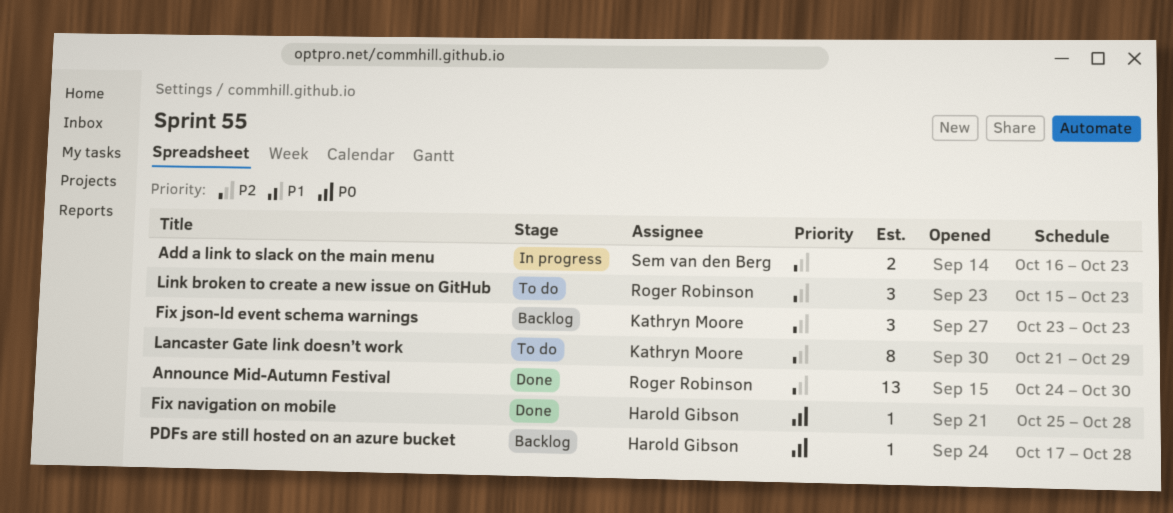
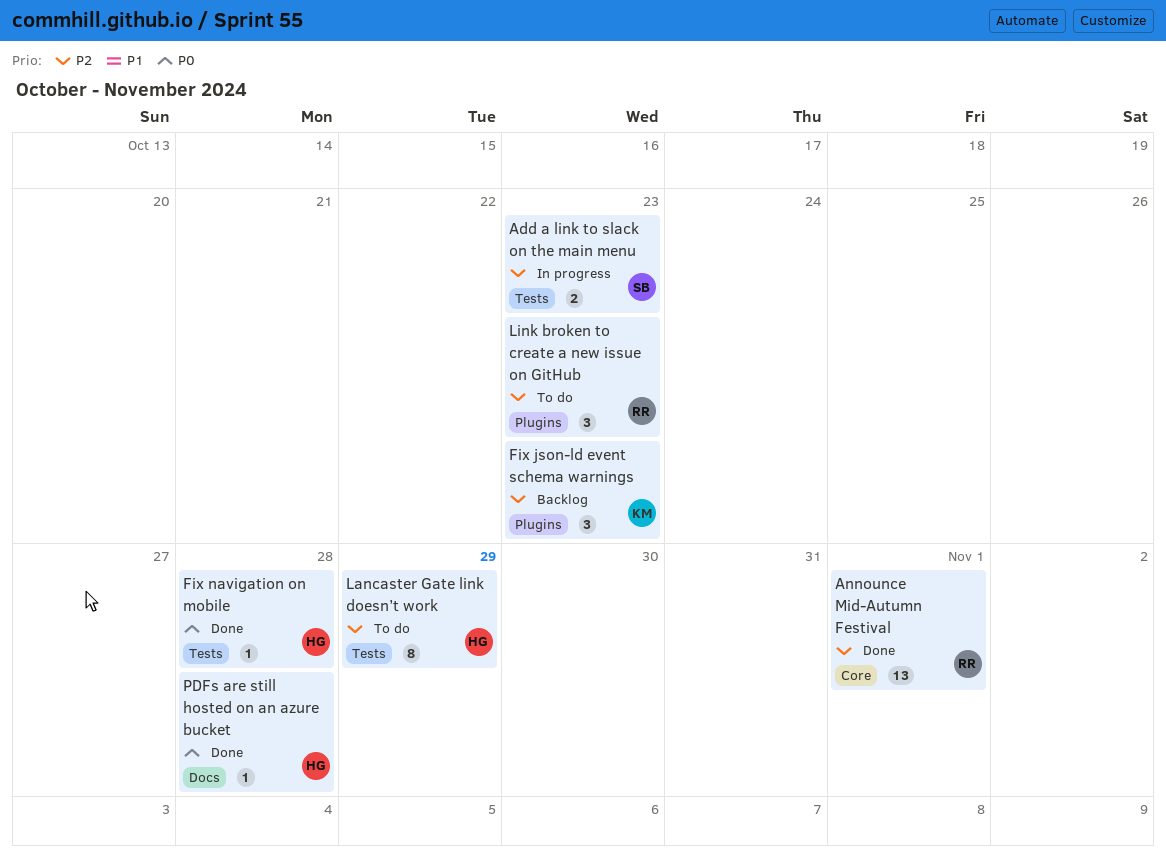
Announce Mid-Autumn Festival, due: Oct 30 -> Nov 1
Lancaster Gate link doesn’t work, owner: Kathryn Moore -> Harold Gibson
PDFs are still hosted on an azure bucket, status: Backlog -> Done

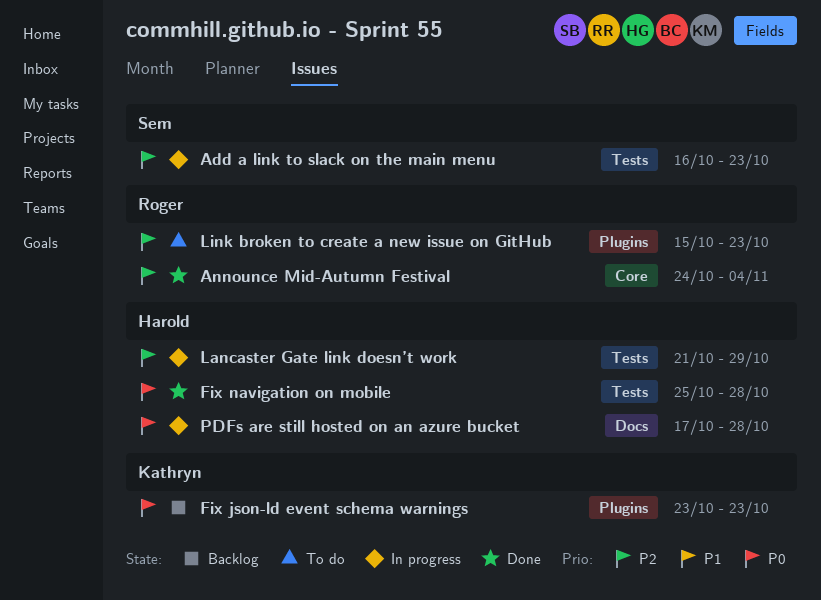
Announce Mid-Autumn Festival, due: Nov 1 -> Nov 4
Fix json-ld event schema warnings, priority: P2 -> P0
Lancaster Gate link doesn’t work, status: To do -> In progress
PDFs are still hosted on an azure bucket, status: Done -> In progress

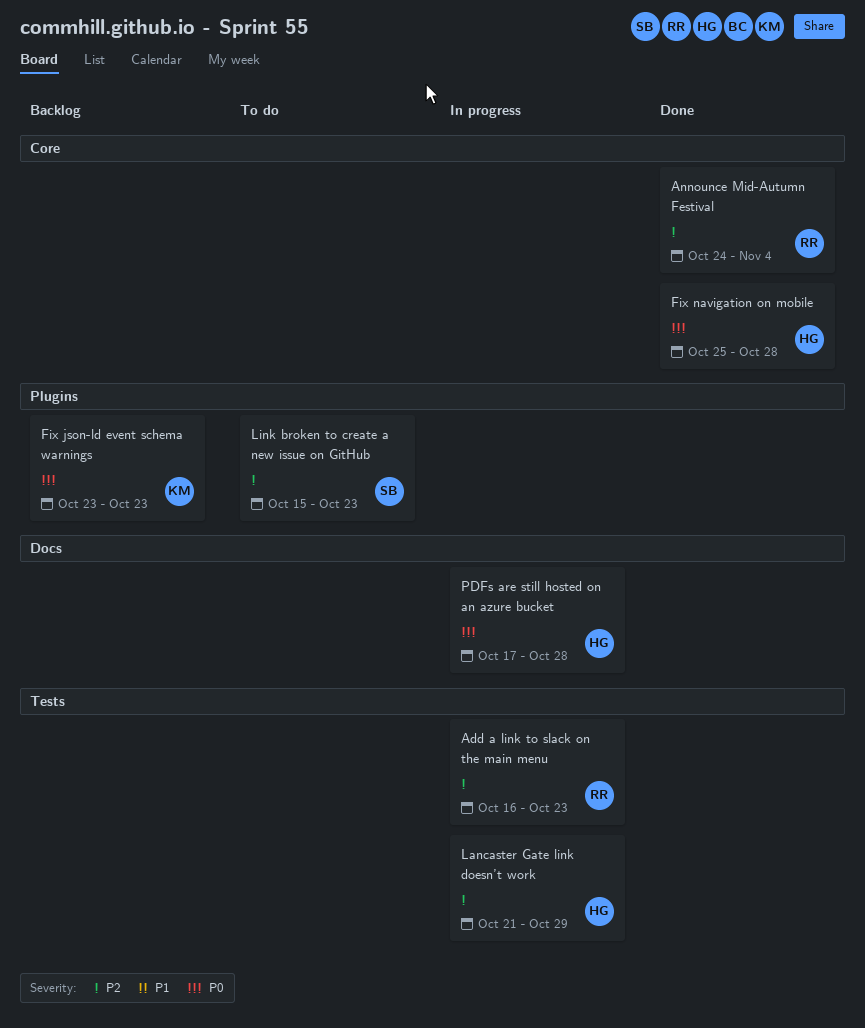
Add a link to slack on the main menu, owner: Sem -> Roger
Fix navigation on mobile, label: Tests -> Core
Link broken to create a new issue on GitHub, owner: Roger -> Sem

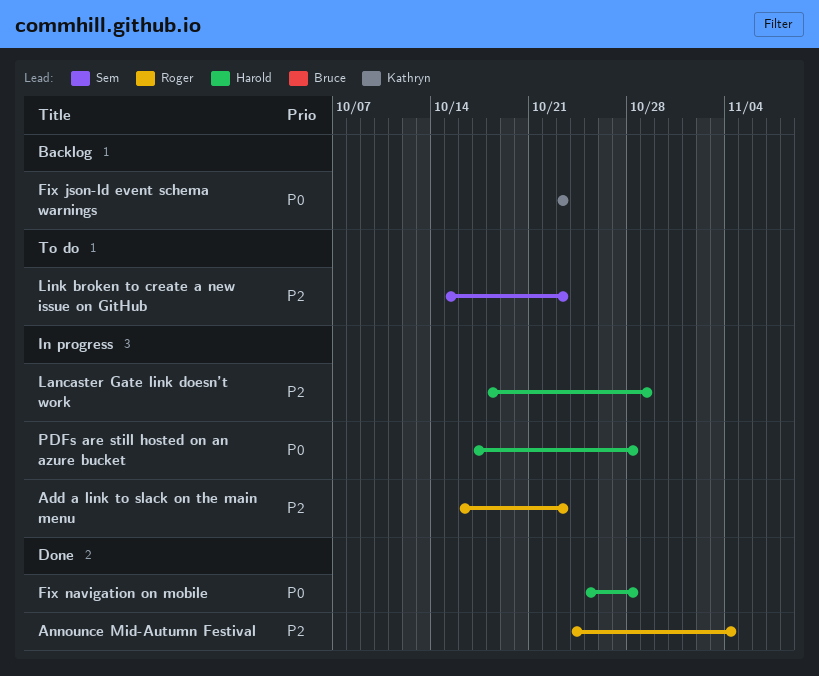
Lancaster Gate link doesn’t work, start: Oct 21 -> Oct 18

